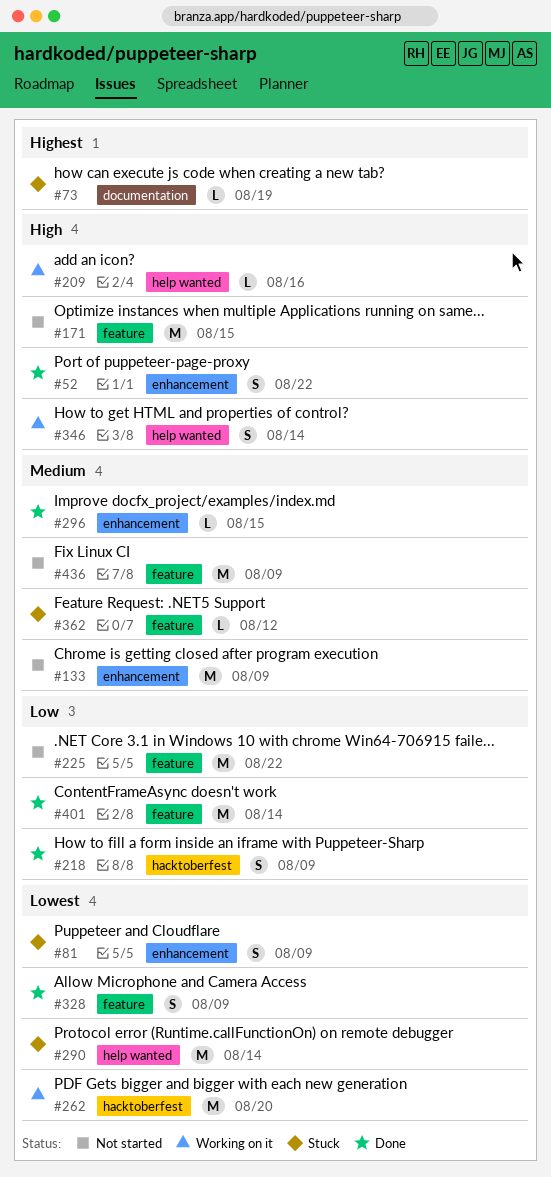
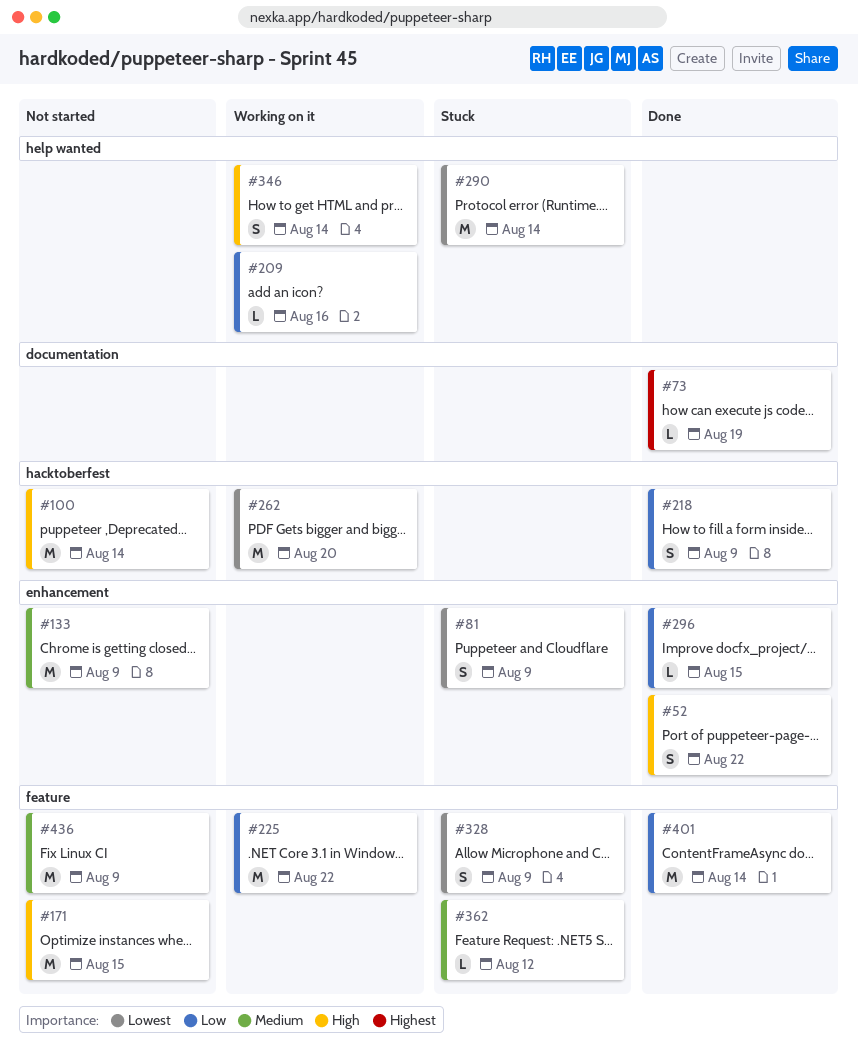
#73, status: Stuck -> Done
#100: none -> present
#209, priority: High -> Low
#225, status: Not started -> Working on it
#296, priority: Medium -> Low
#328, status: Done -> Stuck

